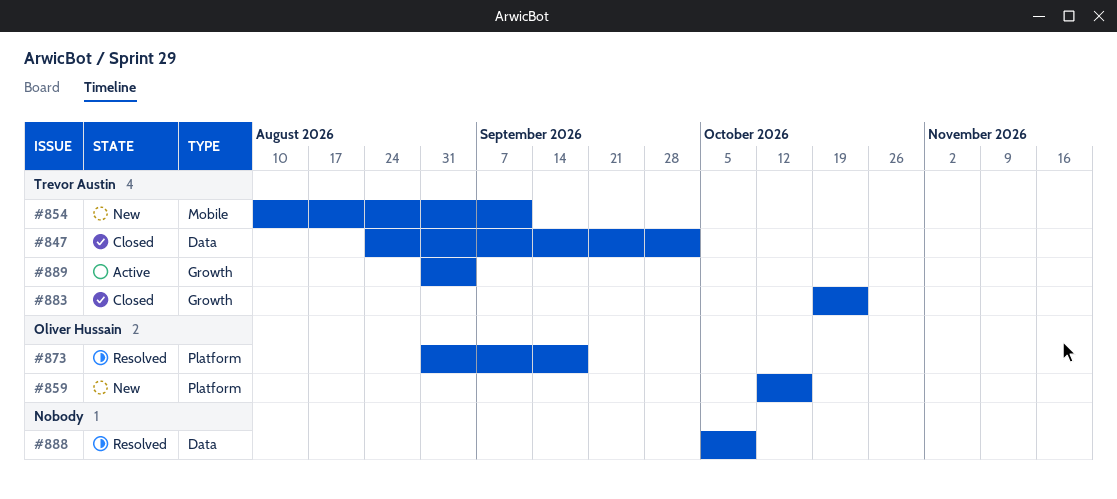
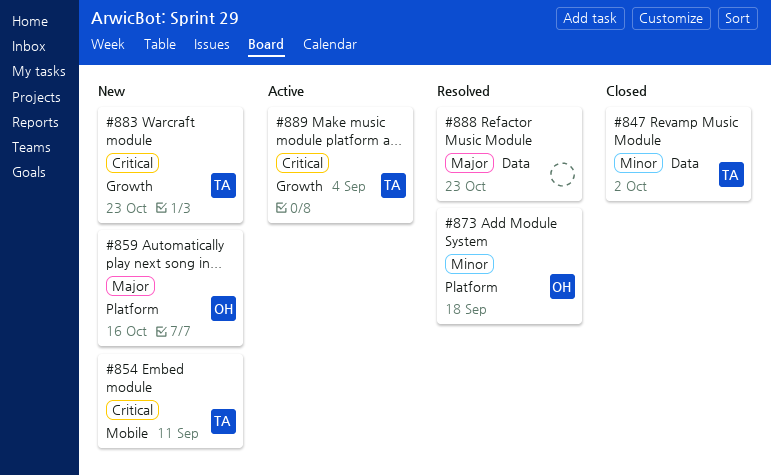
#883, status: Closed -> New
#888, due: Oct 9 -> Oct 23

